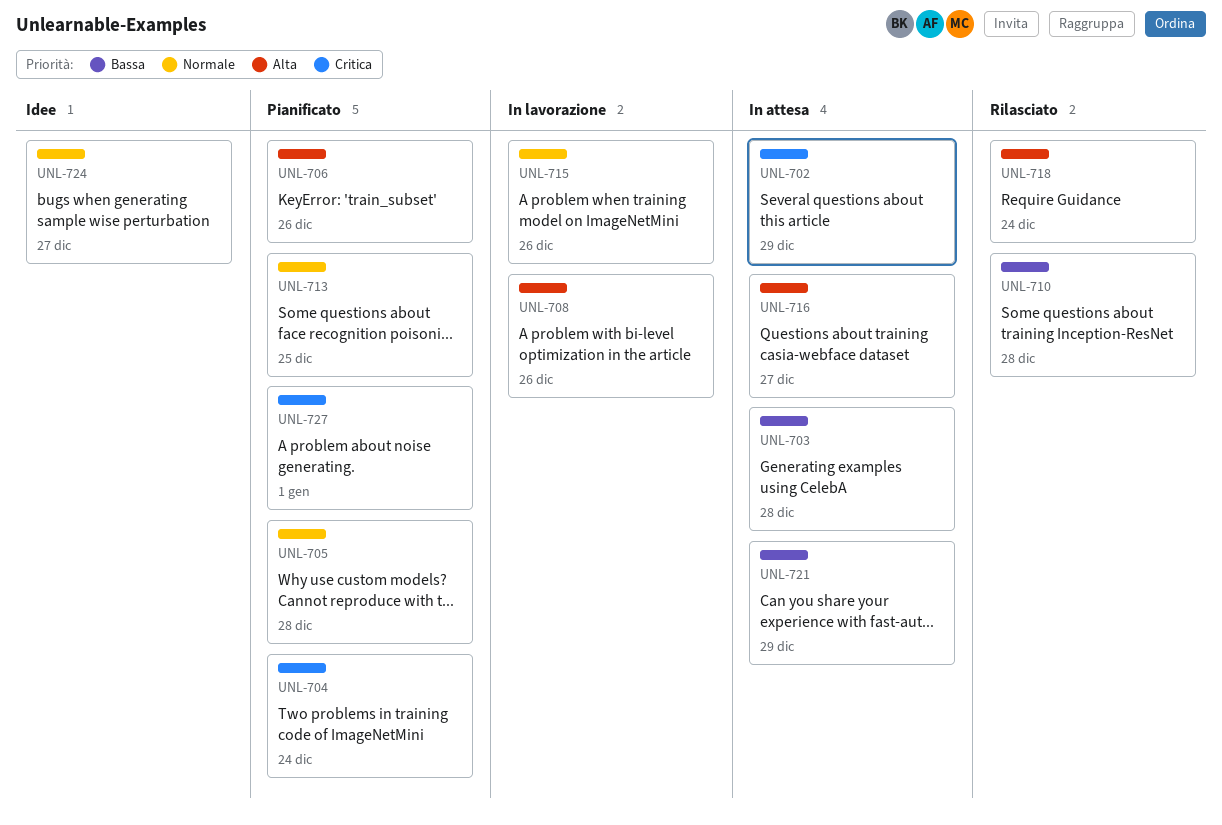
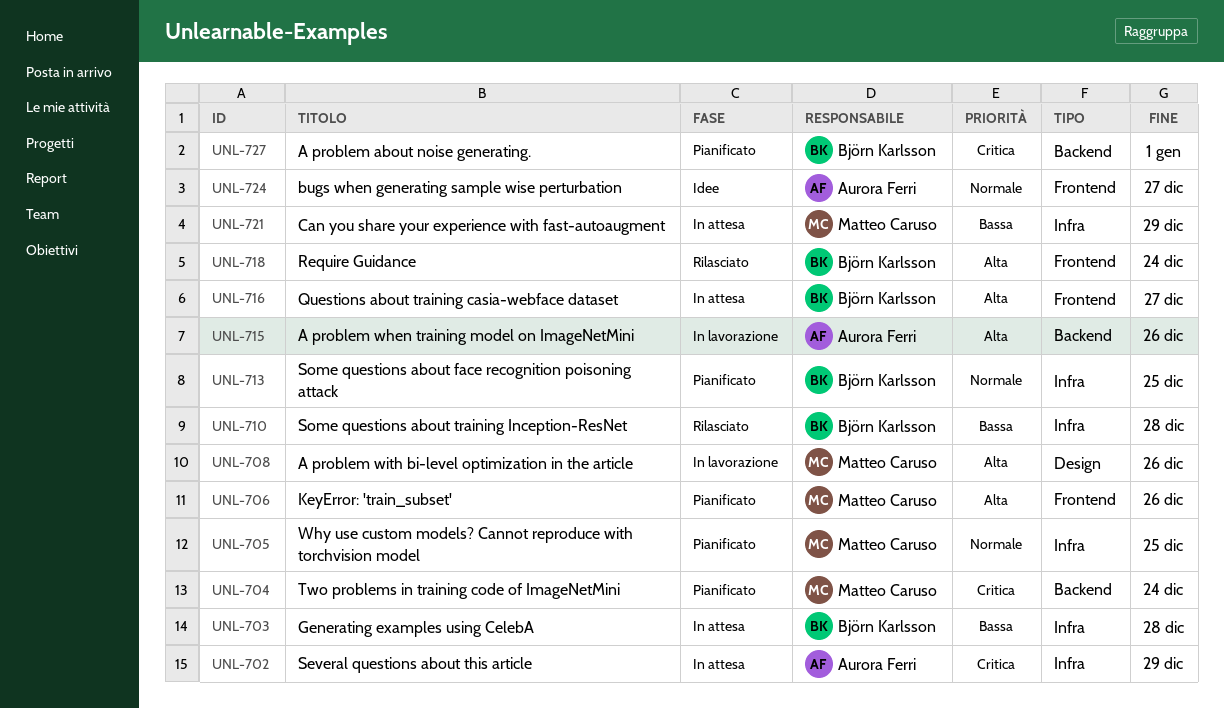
UNL-705, due: Dec 28 -> Dec 25
UNL-715, priority: Normale -> Alta

